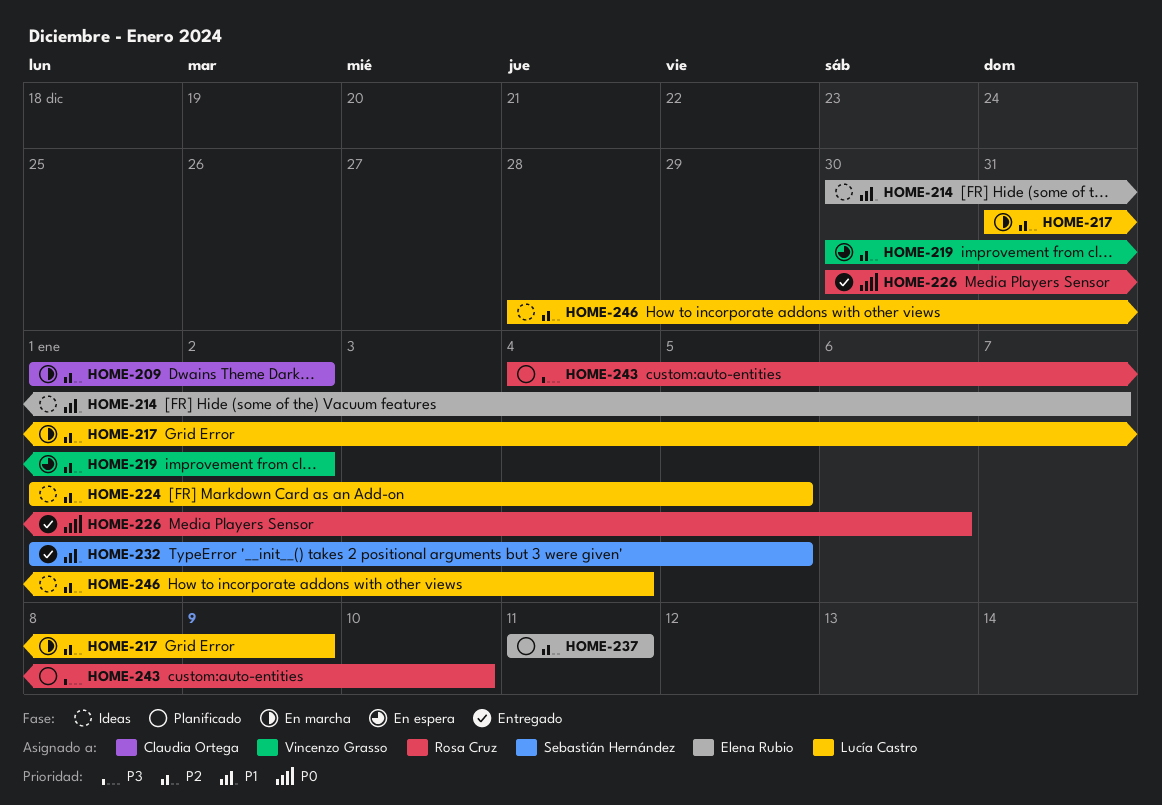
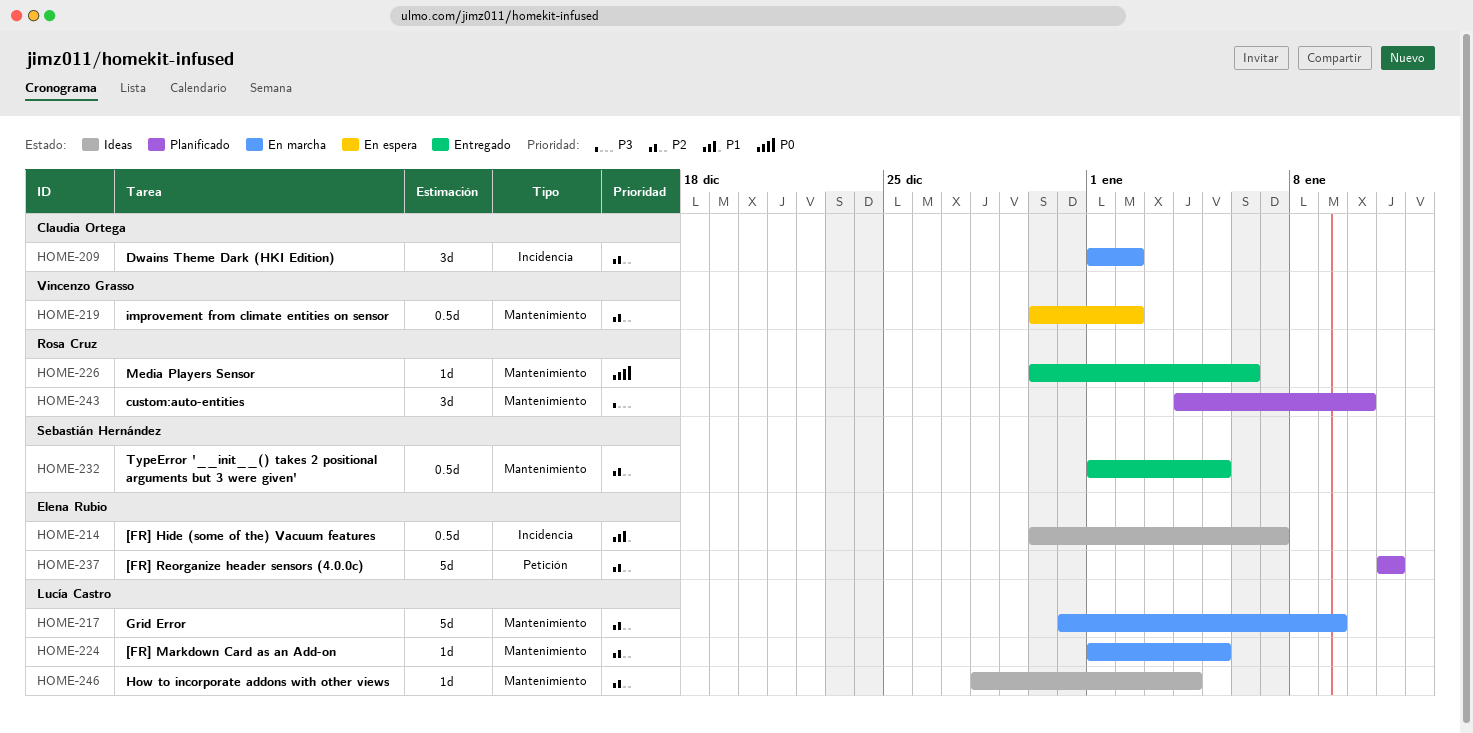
HOME-224, status: Ideas -> En marcha
HOME-232, priority: P1 -> P2

